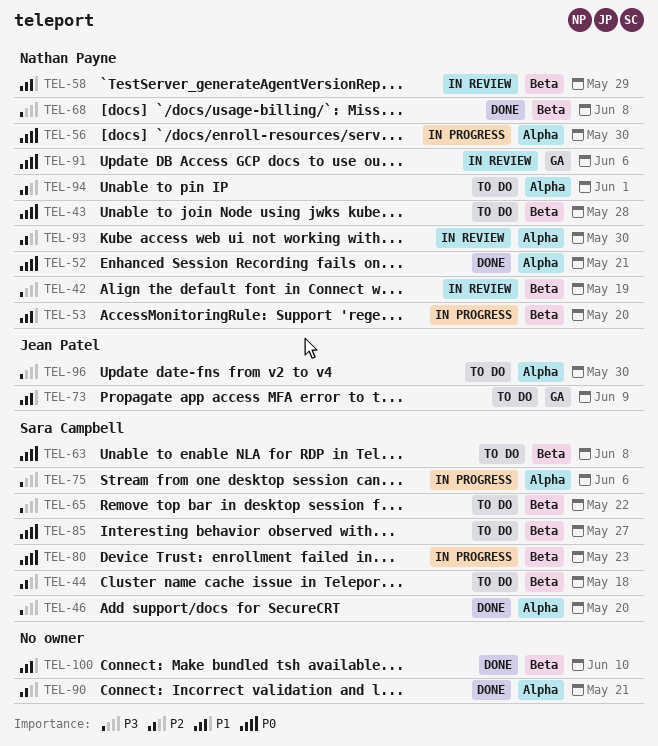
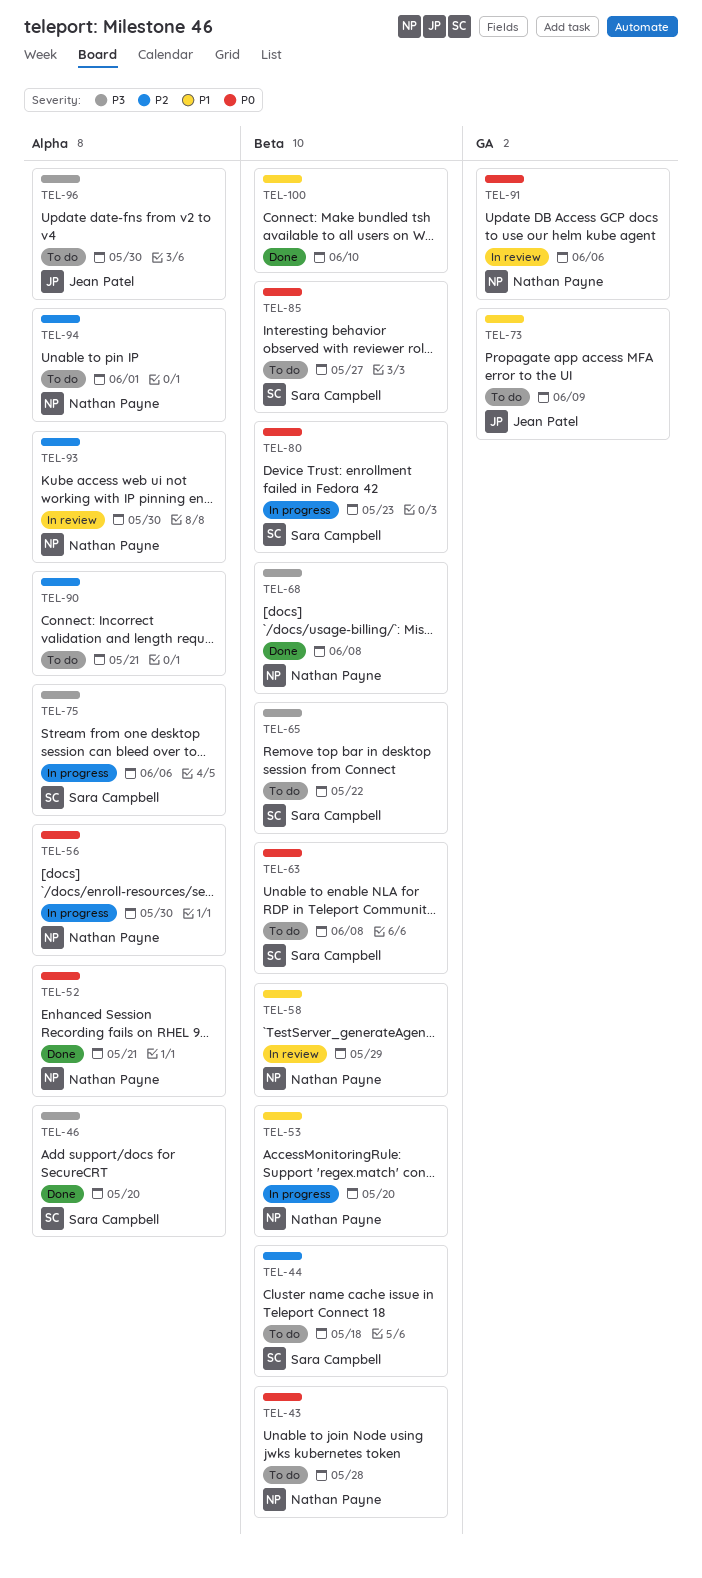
TEL-42: present -> none
TEL-90, status: Done -> To do

